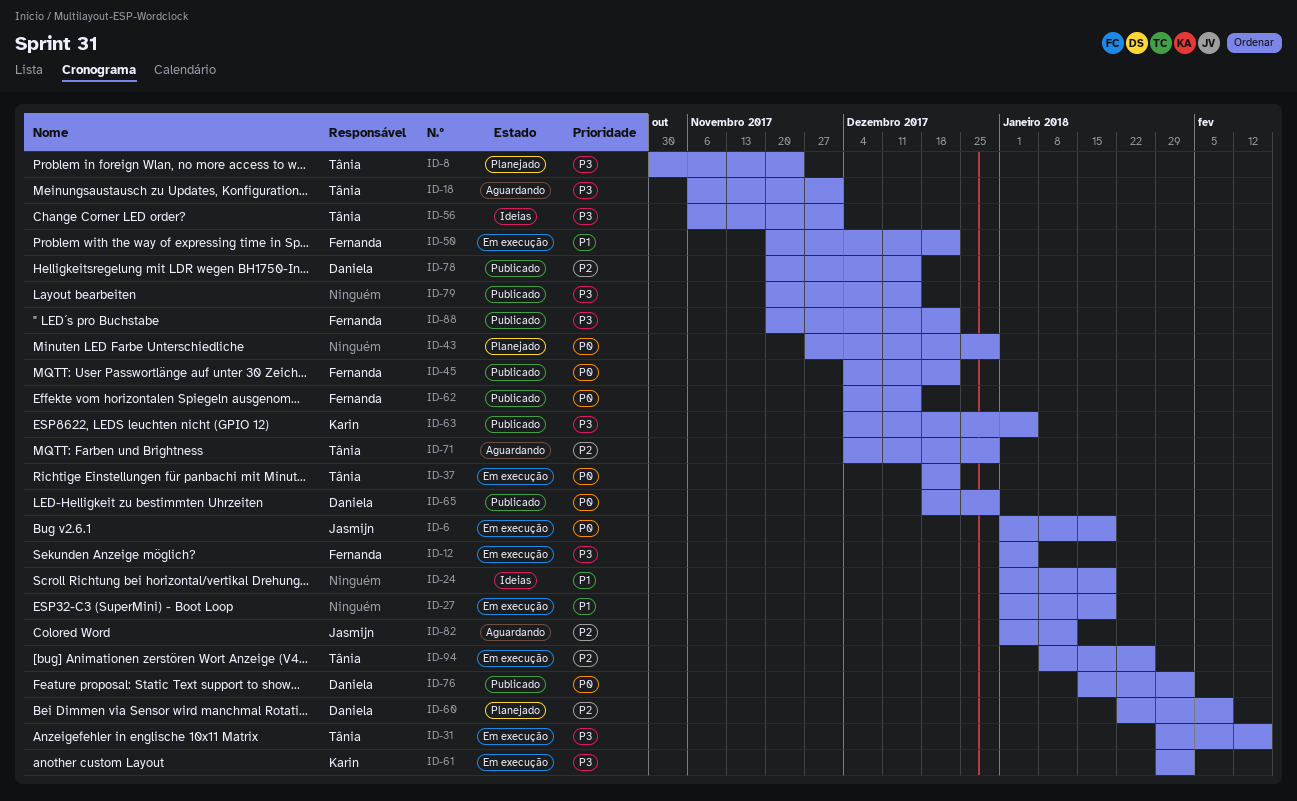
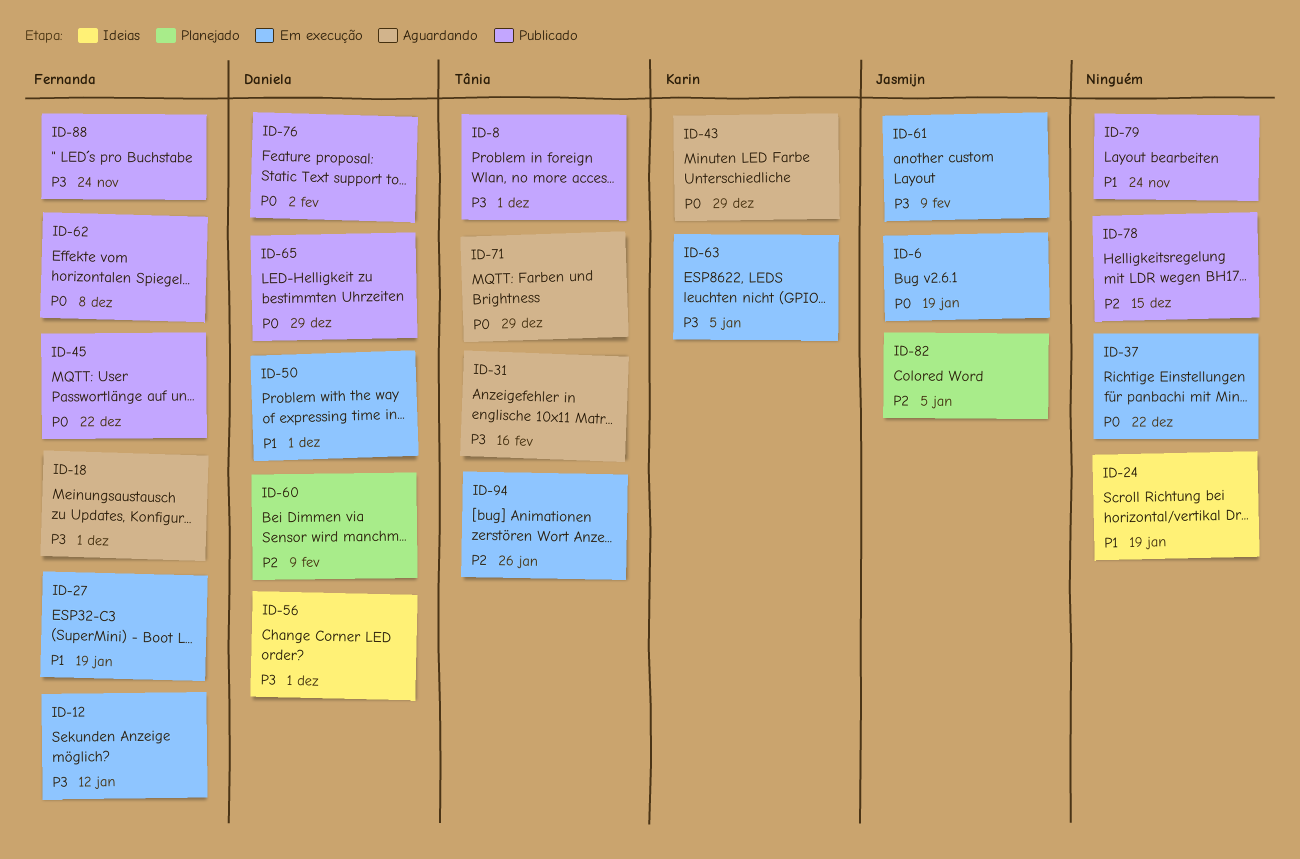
ID-8, status: Planejado -> Publicado
ID-8, due: Nov 24 -> Dec 1
ID-12, due: Jan 5 -> Jan 12
ID-18, owner: Tânia -> Fernanda
ID-27, owner: none -> Fernanda
ID-31, status: Em execução -> Aguardando
ID-37, owner: Tânia -> none
ID-43, status: Planejado -> Aguardando
ID-43, owner: none -> Karin
ID-50, owner: Fernanda -> Daniela
ID-50, due: Dec 22 -> Dec 1
ID-56, owner: Tânia -> Daniela
ID-61, owner: Karin -> Jasmijn
ID-61, due: Feb 2 -> Feb 9
ID-62, due: Dec 15 -> Dec 8
ID-63, status: Publicado -> Em execução
ID-71, priority: P2 -> P0
ID-78, owner: Daniela -> none
ID-79, priority: P3 -> P1
ID-79, due: Dec 15 -> Nov 24
ID-82, status: Aguardando -> Planejado
ID-82, due: Jan 12 -> Jan 5
ID-88, due: Dec 22 -> Nov 24

